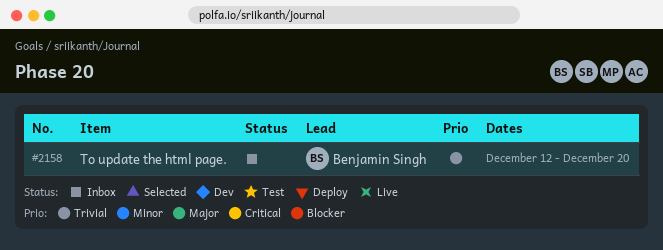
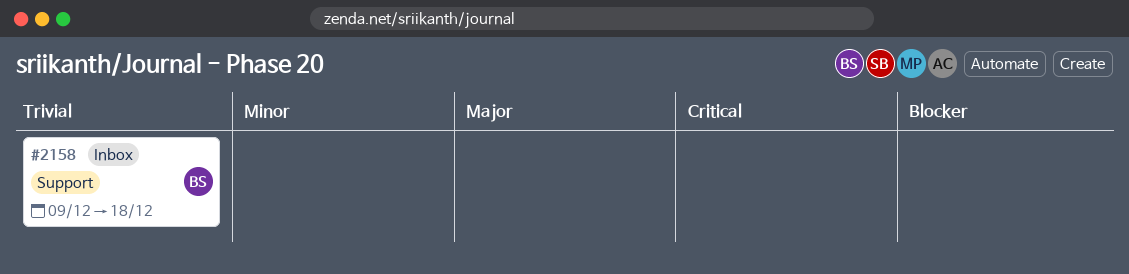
#2158, start: Dec 12 -> Dec 9
#2158, due: Dec 20 -> Dec 18

